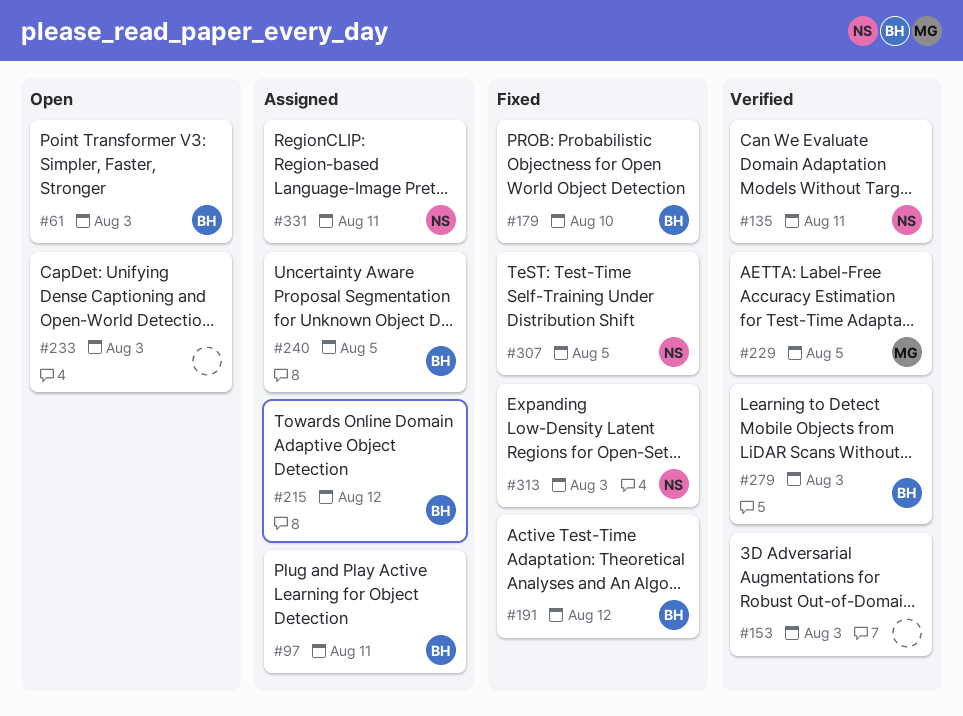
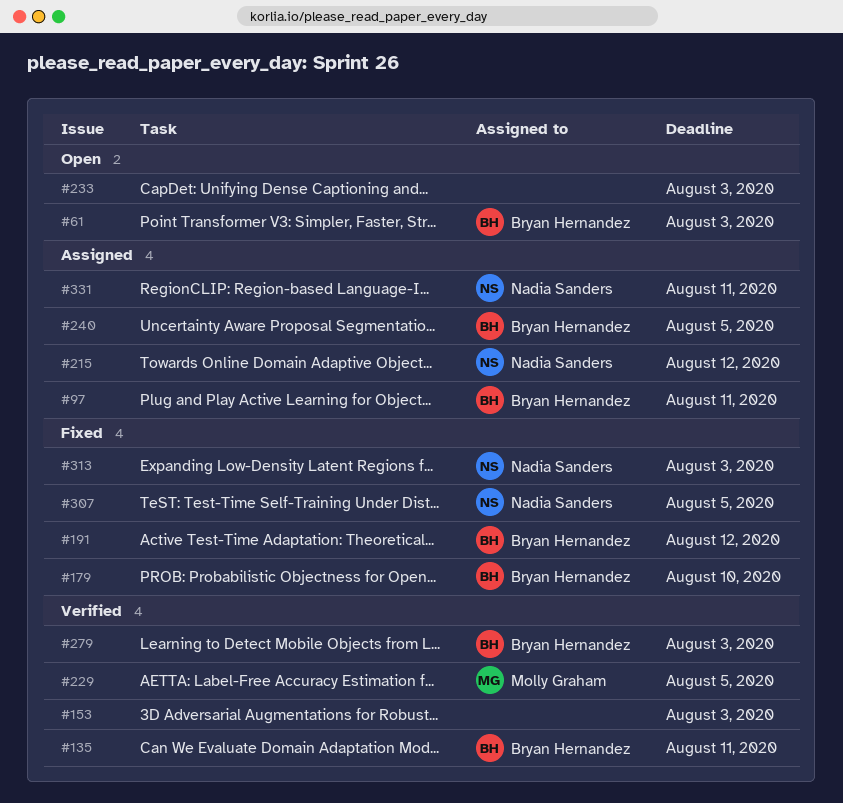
#135, owner: Nadia Sanders -> Bryan Hernandez
#215, owner: Bryan Hernandez -> Nadia Sanders

